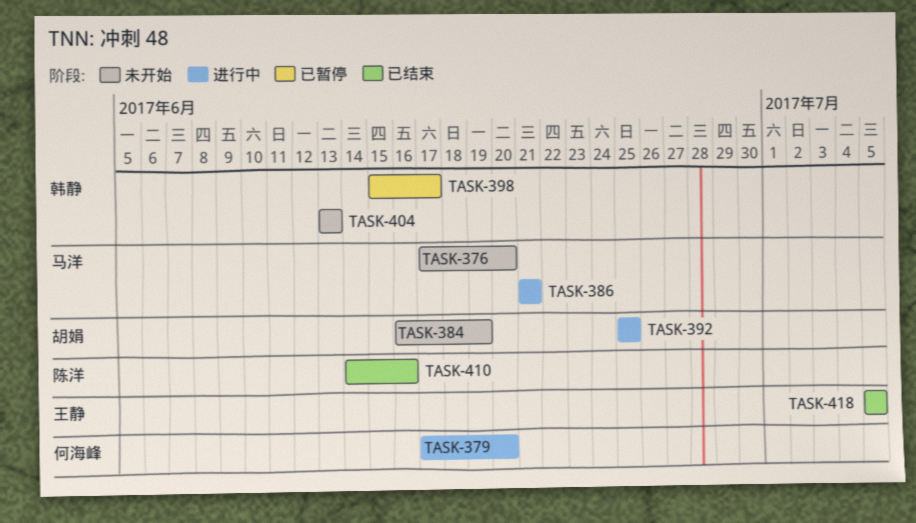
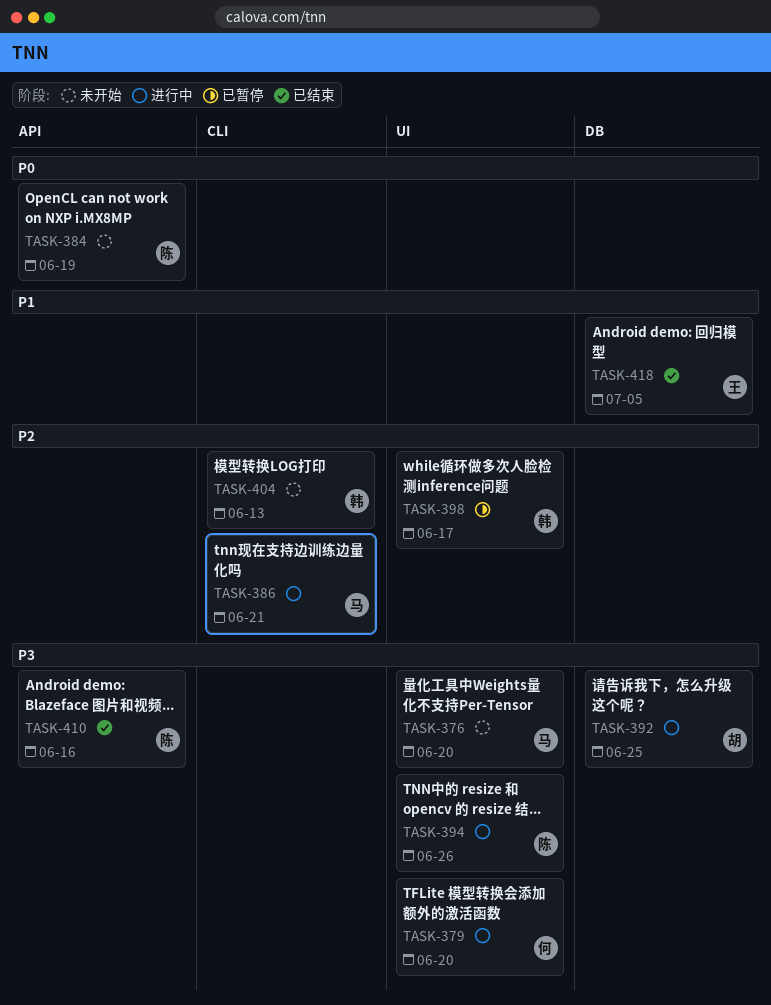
TASK-384, owner: 胡娟 -> 陈洋
TASK-394: none -> present

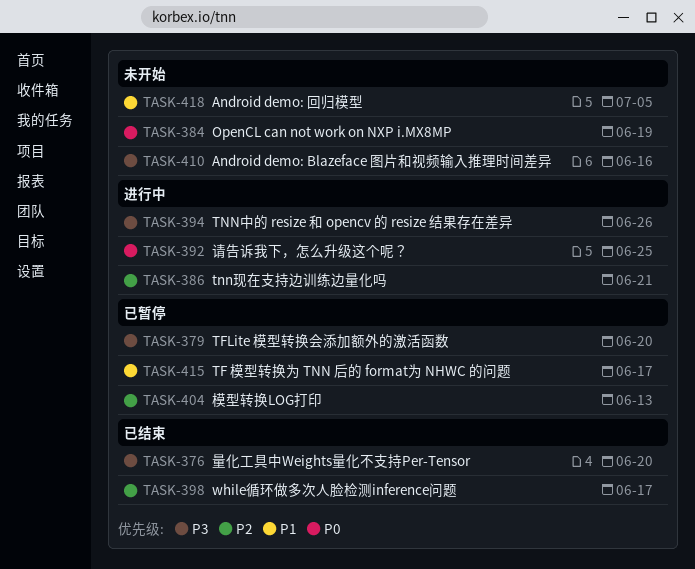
TASK-376, status: 未开始 -> 已结束
TASK-379, status: 进行中 -> 已暂停
TASK-392, priority: P3 -> P0
TASK-398, status: 已暂停 -> 已结束
TASK-404, status: 未开始 -> 已暂停
TASK-410, status: 已结束 -> 未开始
TASK-415: none -> present
TASK-418, status: 已结束 -> 未开始

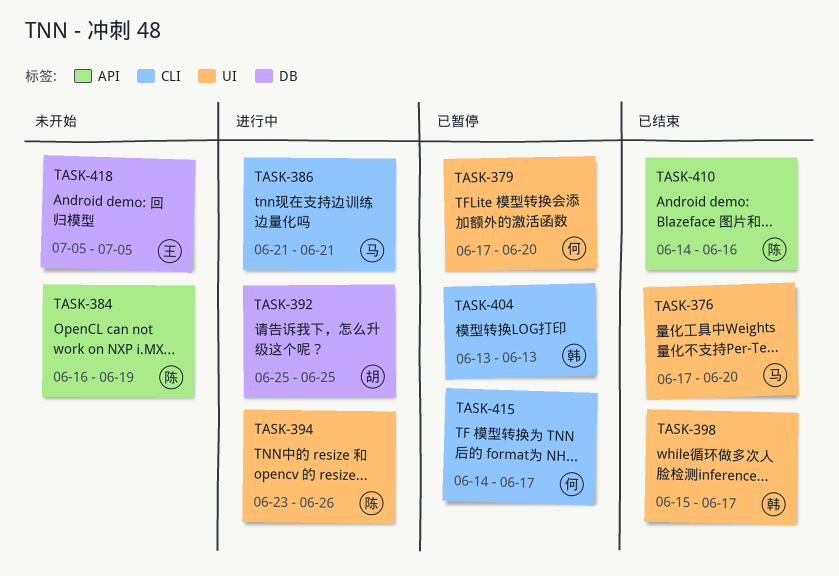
TASK-410, status: 未开始 -> 已结束

